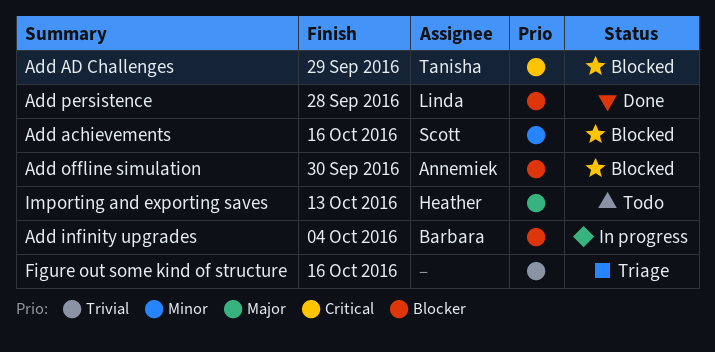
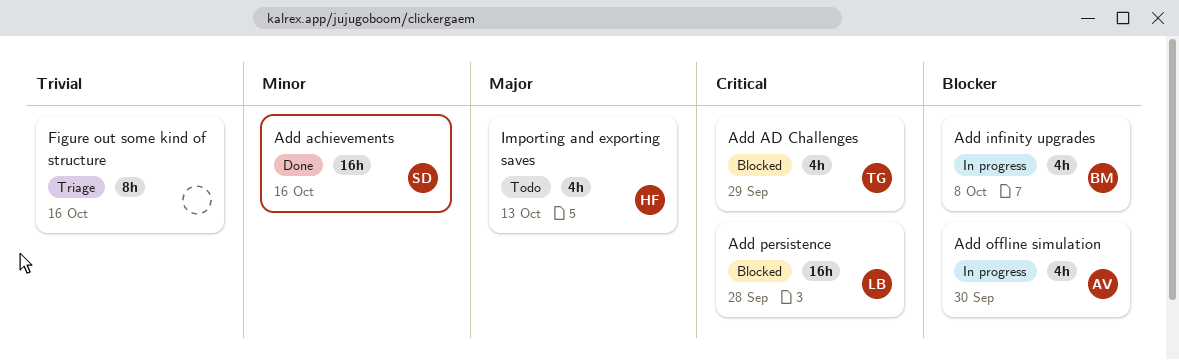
Add achievements, status: Blocked -> Done
Add infinity upgrades, due: Oct 4 -> Oct 8
Add offline simulation, status: Blocked -> In progress
Add persistence, status: Done -> Blocked
Add persistence, priority: Blocker -> Critical

